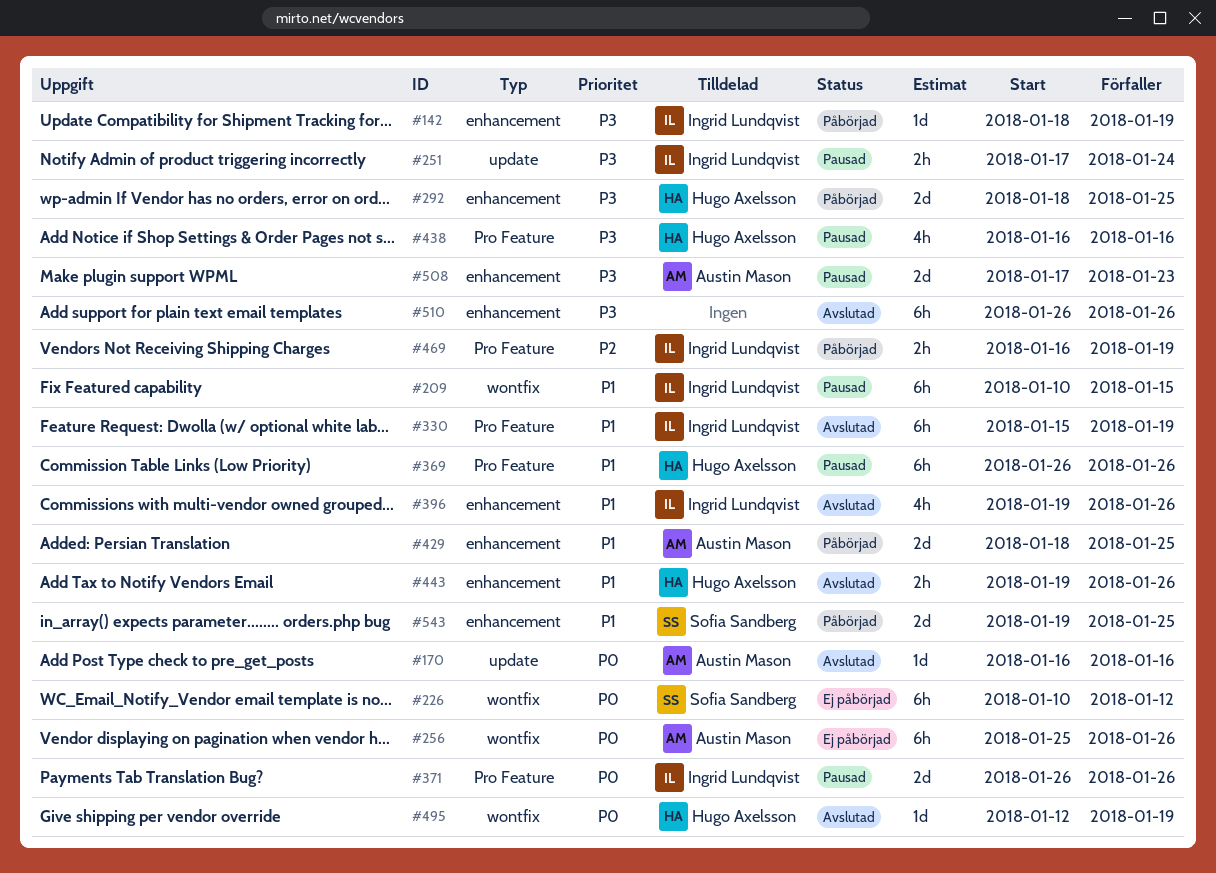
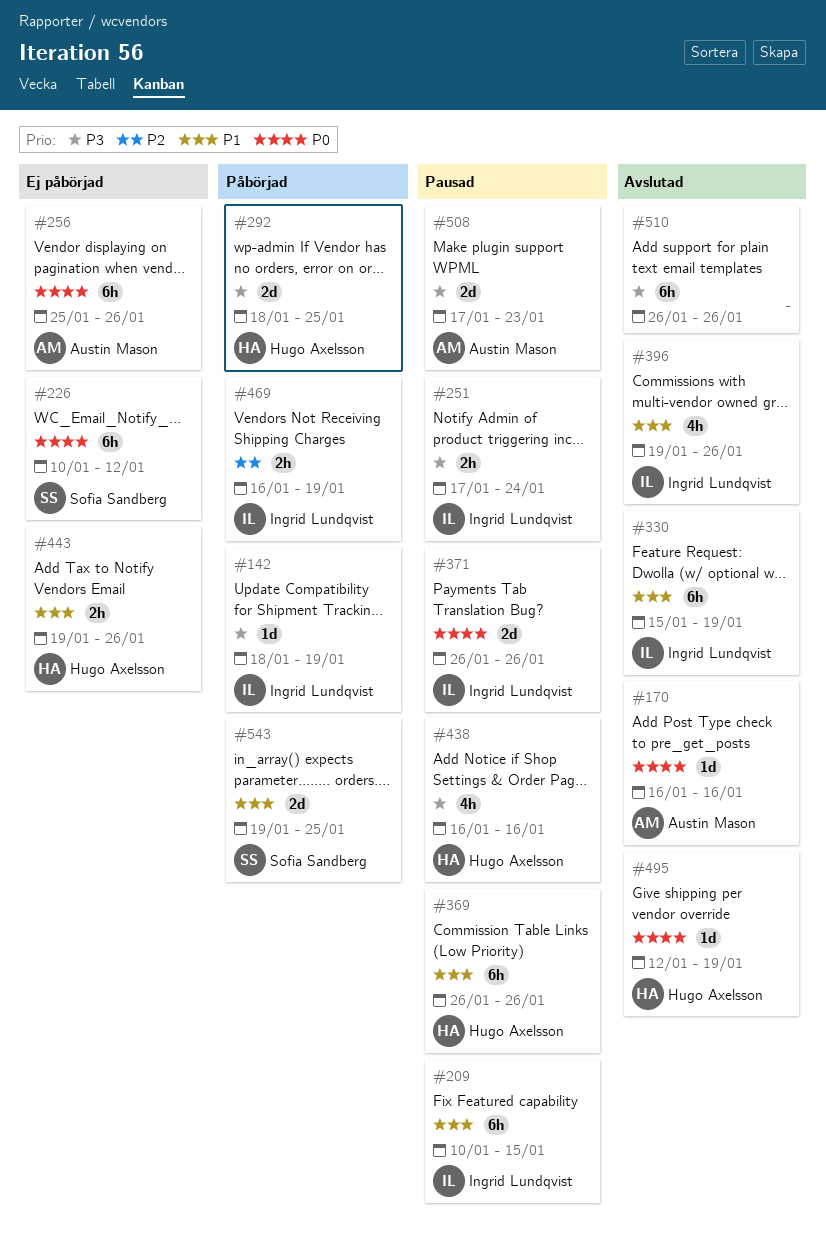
#429: present -> none
#443, status: Avslutad -> Ej påbörjad

